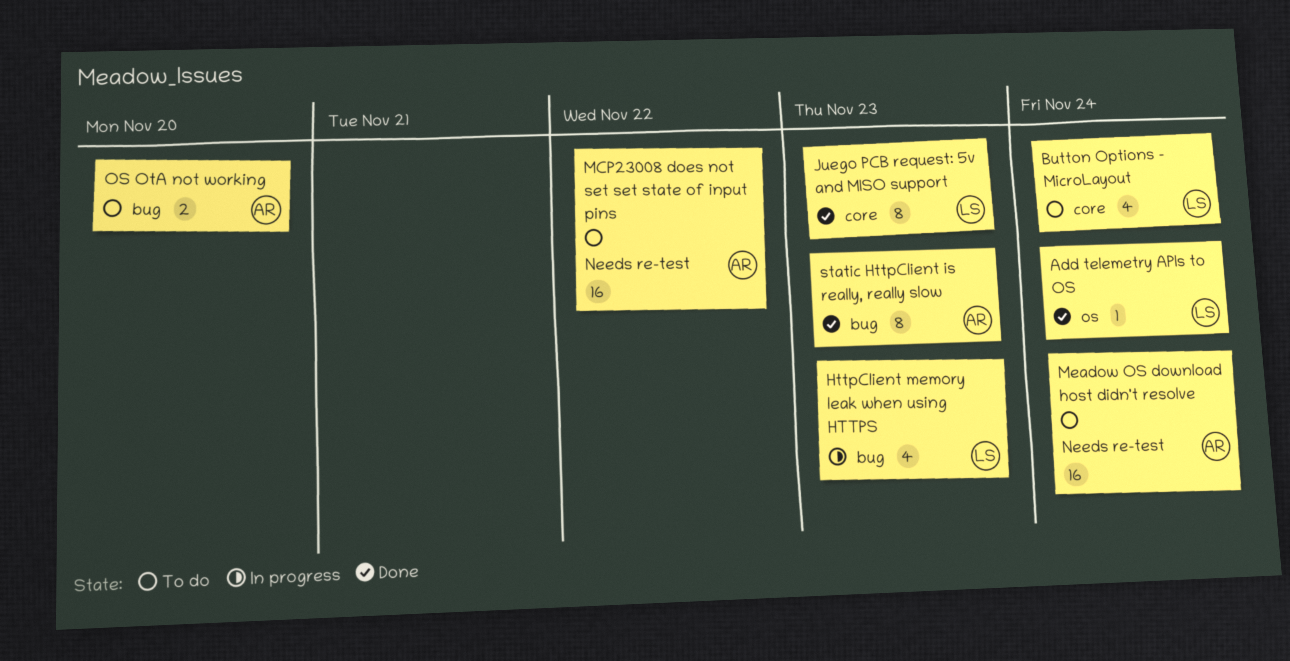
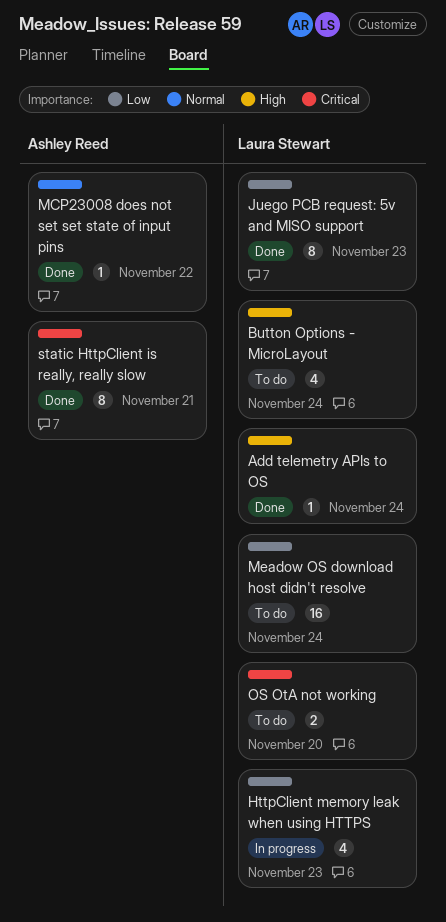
MCP23008 does not set set state of input pins, status: To do -> Done
MCP23008 does not set set state of input pins, estimate: 16 -> 1
Meadow OS download host didn't resolve, owner: Ashley Reed -> Laura Stewart
OS OtA not working, owner: Ashley Reed -> Laura Stewart
static HttpClient is really, really slow, due: Nov 23 -> Nov 21

